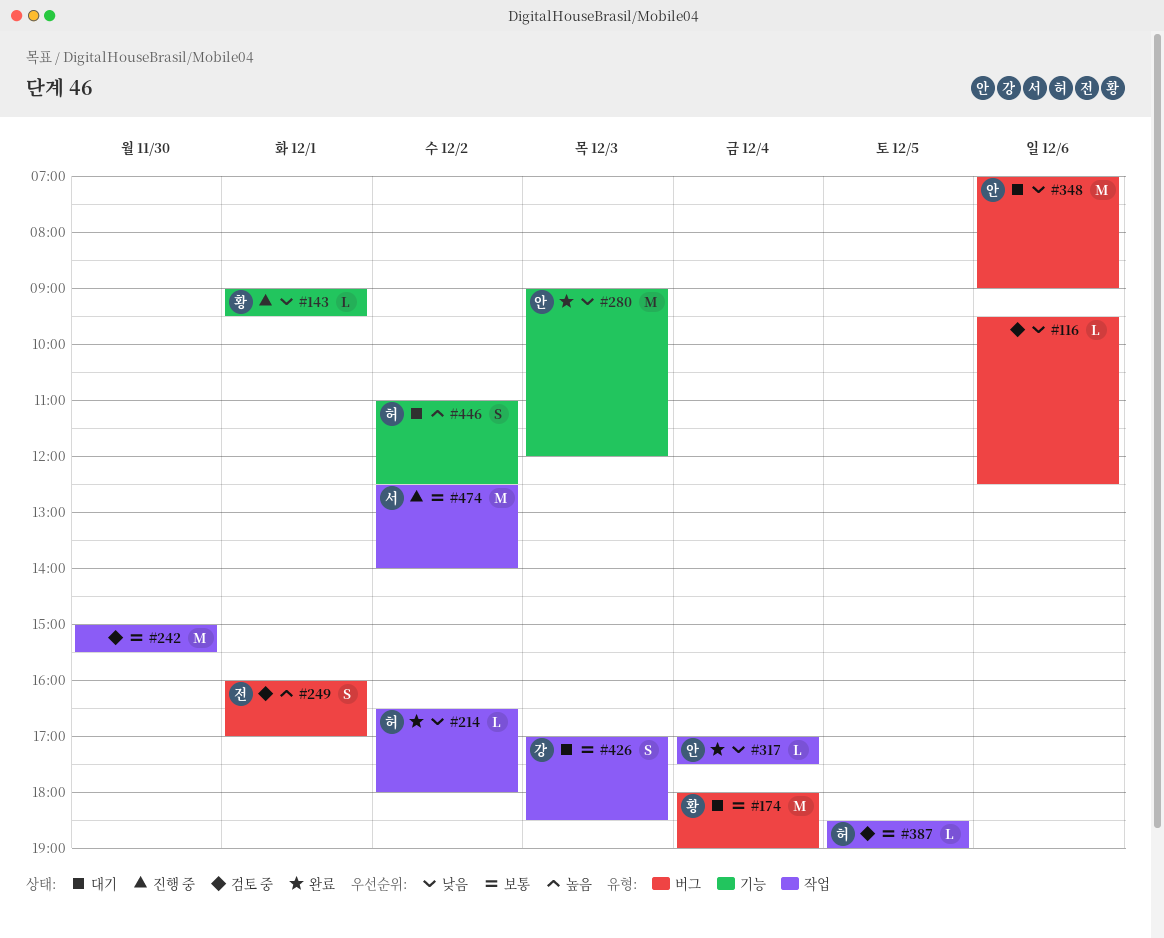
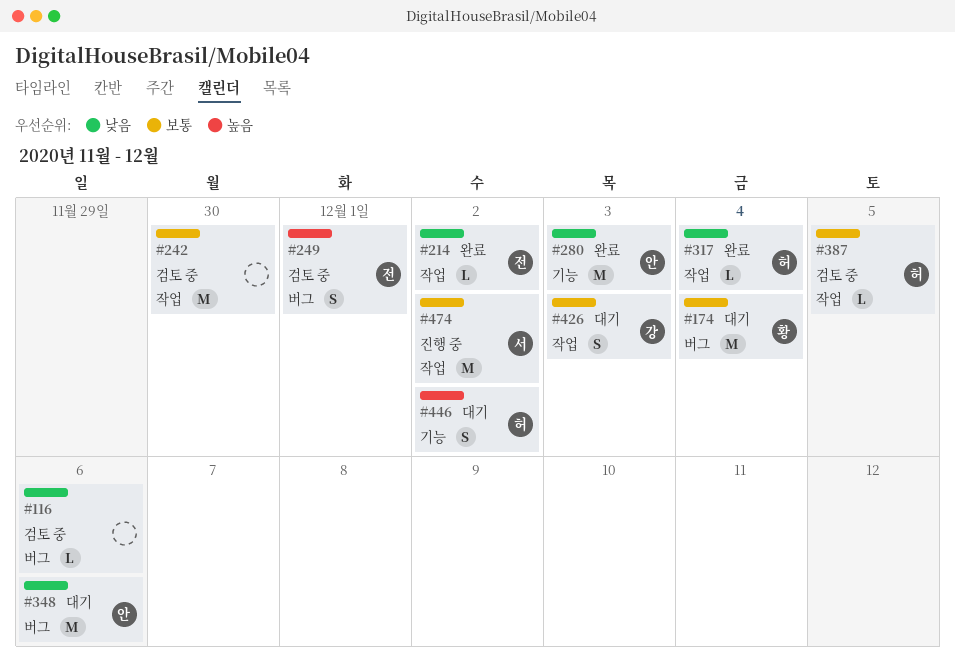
#143: present -> none
#214, owner: 허 -> 전
#317, owner: 안 -> 허

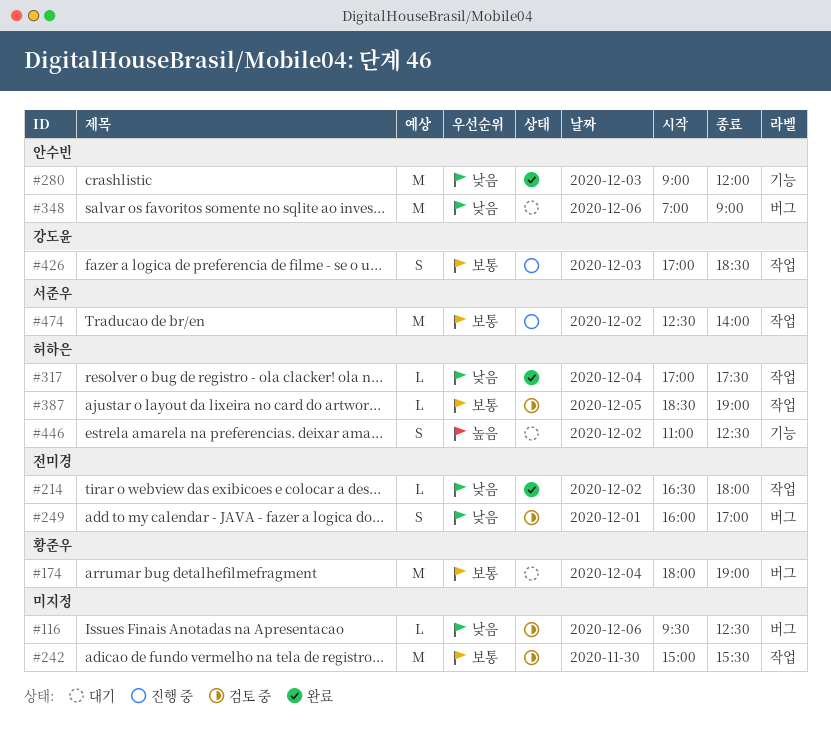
#249, priority: 높음 -> 낮음
#426, status: 대기 -> 진행 중

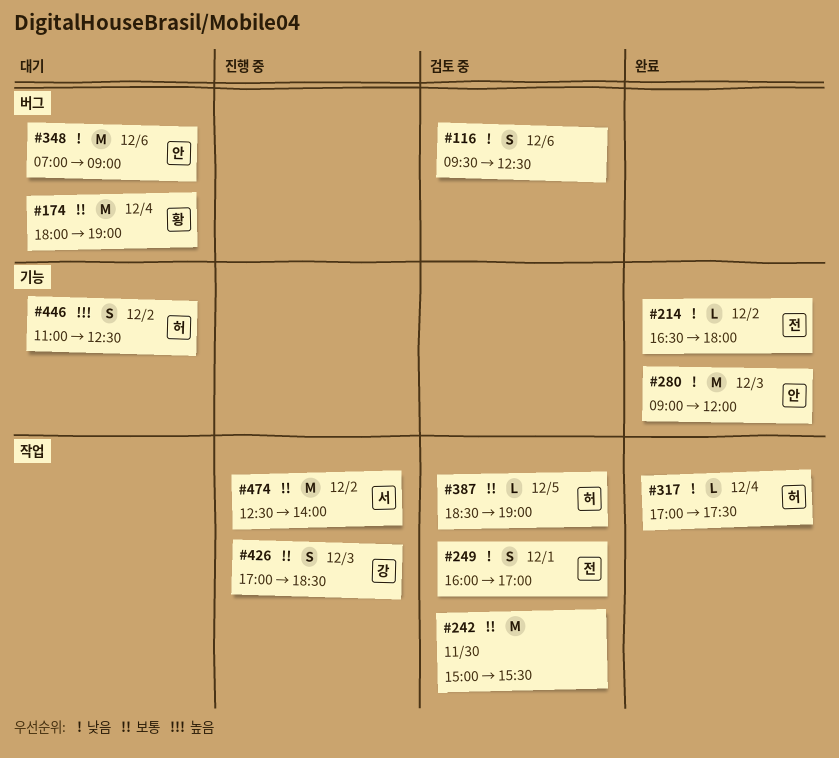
#116, estimate: L -> S
#214, label: 작업 -> 기능
#249, label: 버그 -> 작업

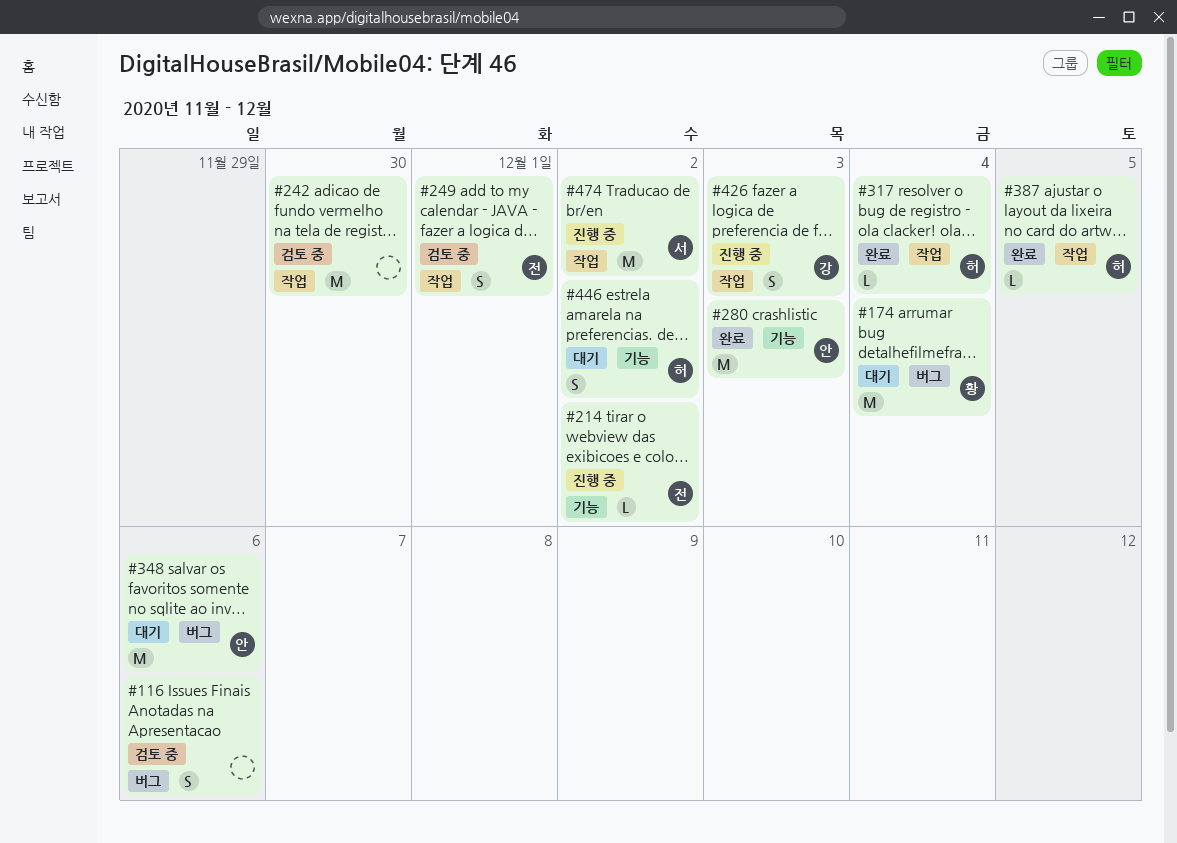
#214, status: 완료 -> 진행 중
#387, status: 검토 중 -> 완료

